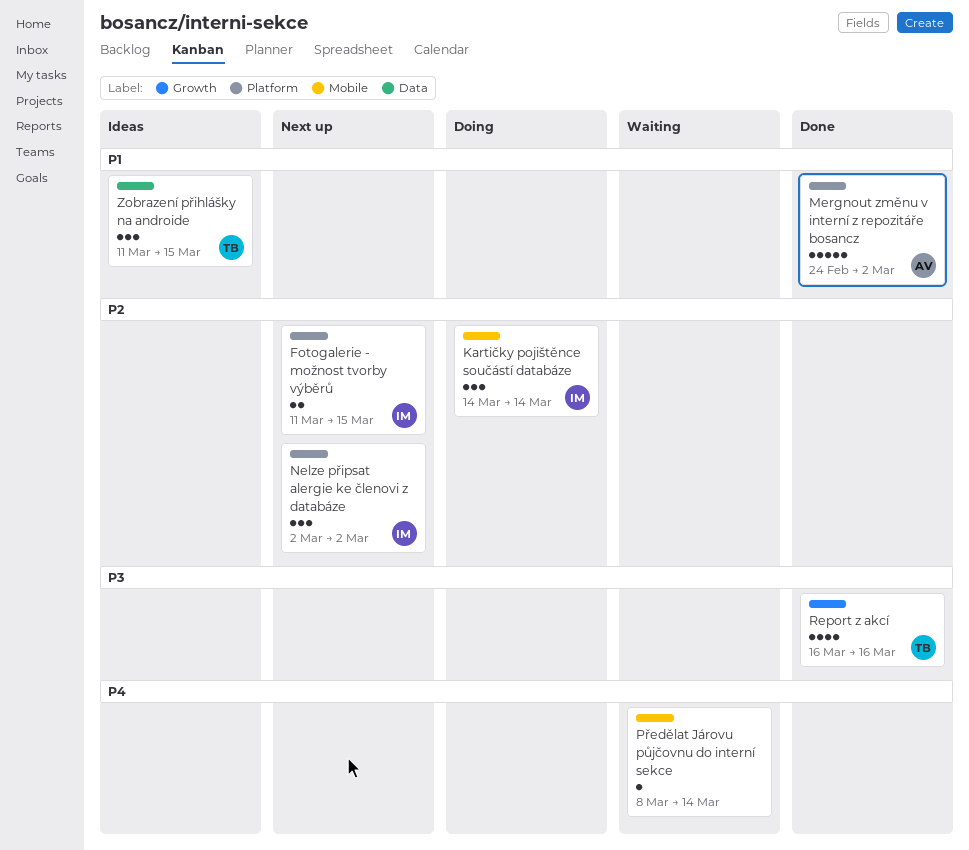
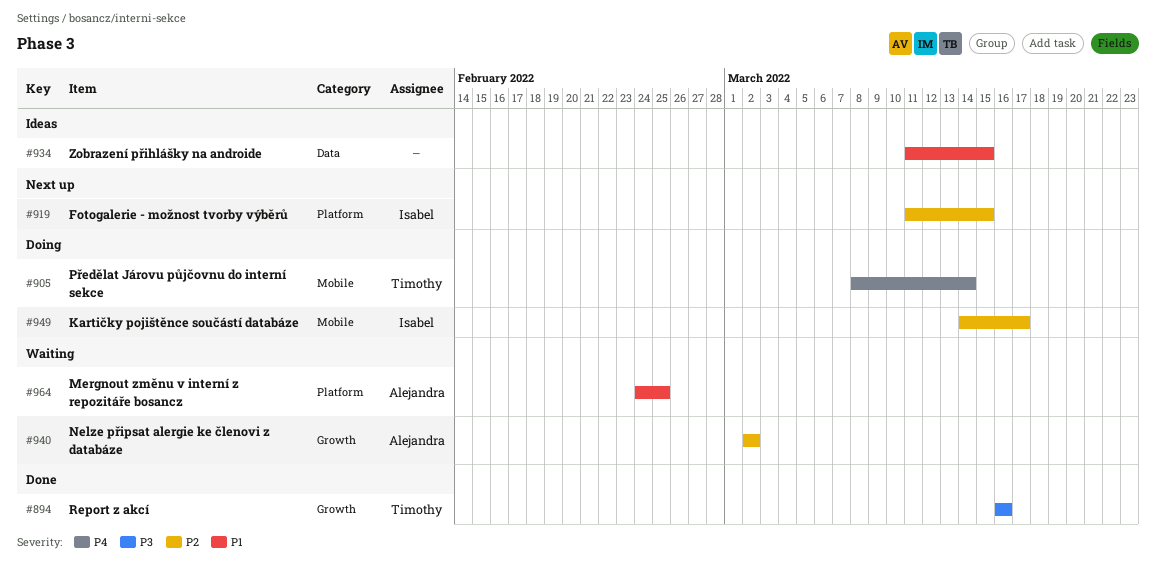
Kartičky pojištěnce součástí databáze, due: Mar 14 -> Mar 17
Mergnout změnu v interní z repozitáře bosancz, status: Done -> Waiting
Mergnout změnu v interní z repozitáře bosancz, due: Mar 2 -> Feb 25
Nelze připsat alergie ke členovi z databáze, status: Next up -> Waiting
Nelze připsat alergie ke členovi z databáze, owner: Isabel -> Alejandra
Nelze připsat alergie ke členovi z databáze, label: Platform -> Growth
Předělat Járovu půjčovnu do interní sekce, status: Waiting -> Doing
Předělat Járovu půjčovnu do interní sekce, owner: none -> Timothy
Zobrazení přihlášky na androide, owner: Timothy -> none

